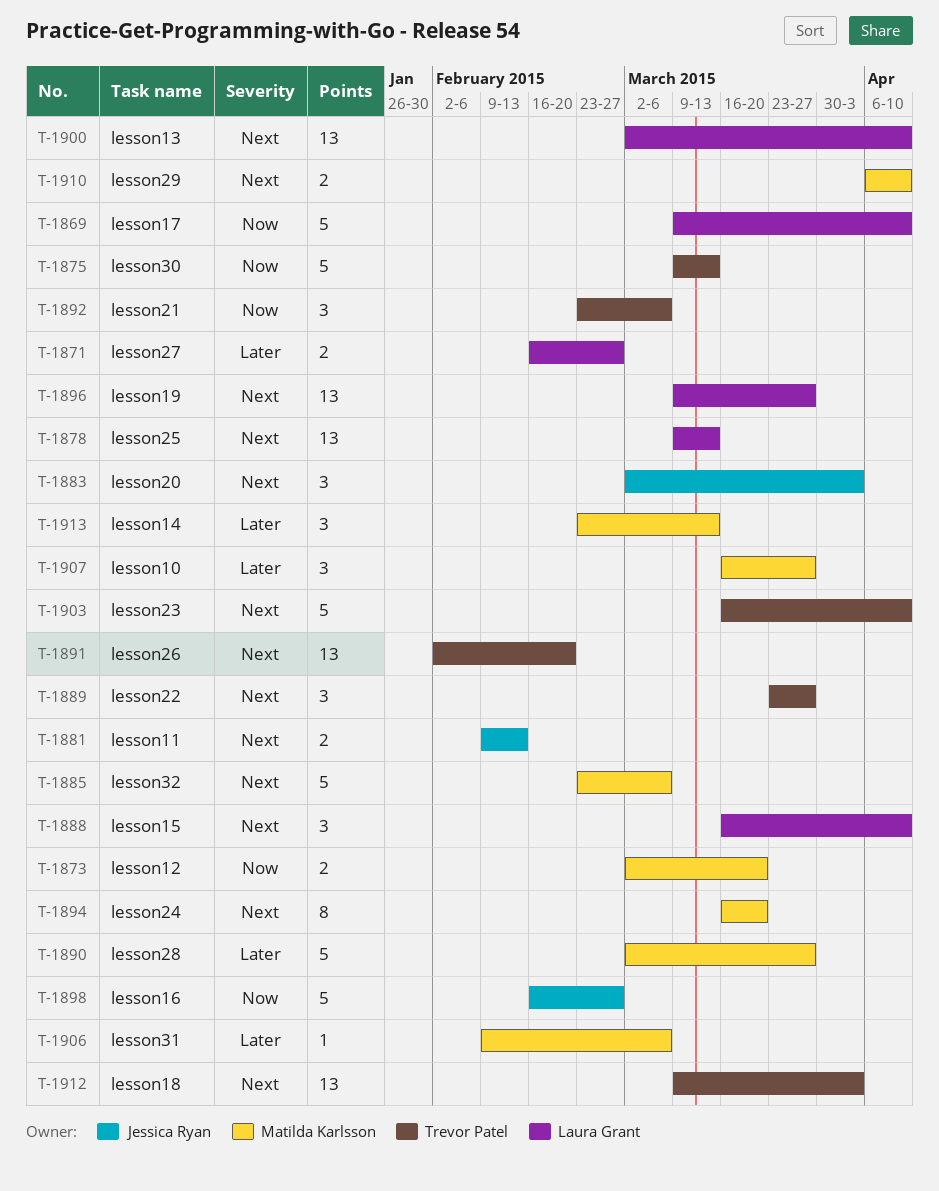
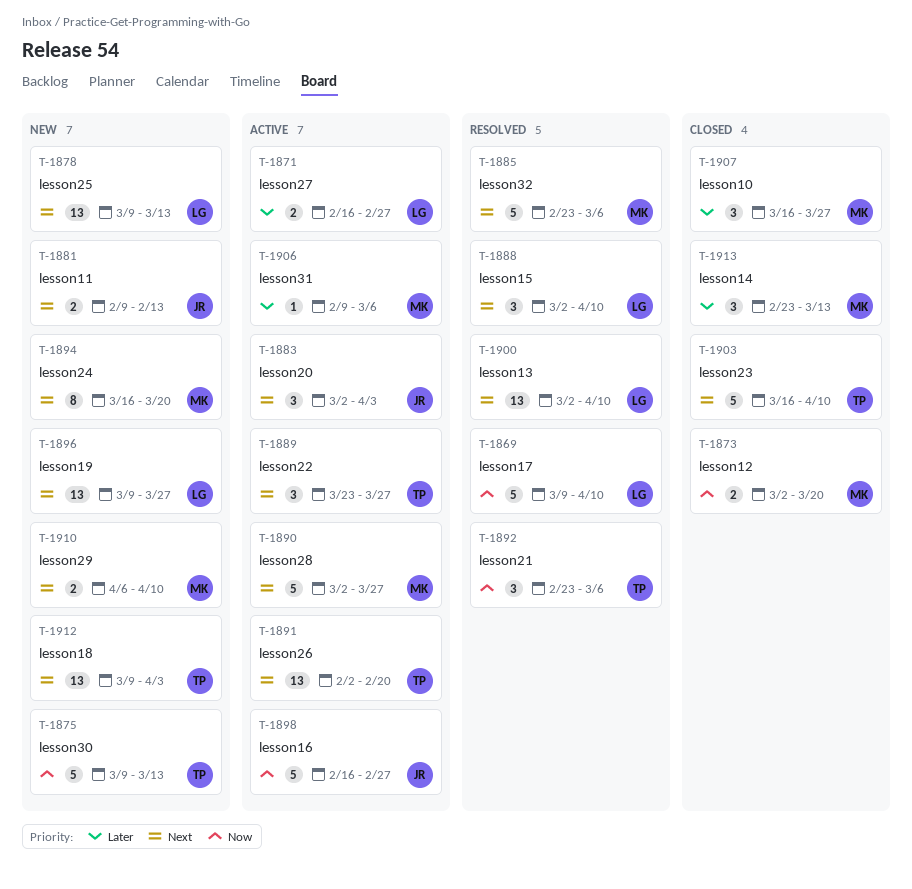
T-1888, start: Mar 16 -> Mar 2
T-1890, priority: Later -> Next

